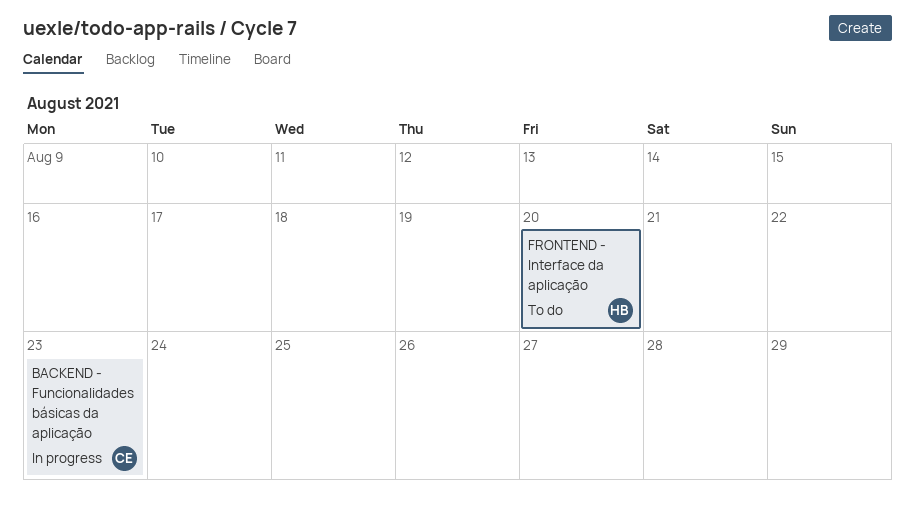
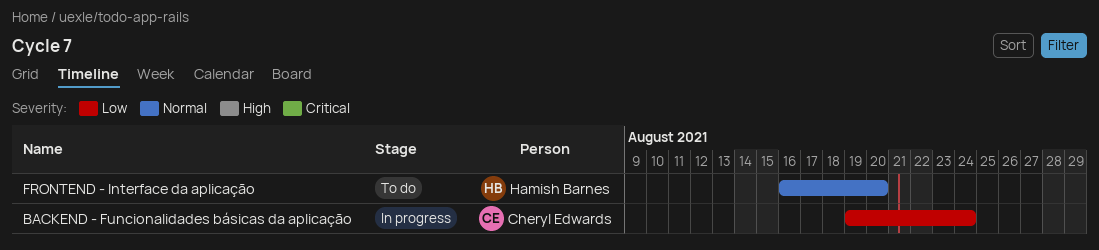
BACKEND - Funcionalidades básicas da aplicação, due: Aug 23 -> Aug 24

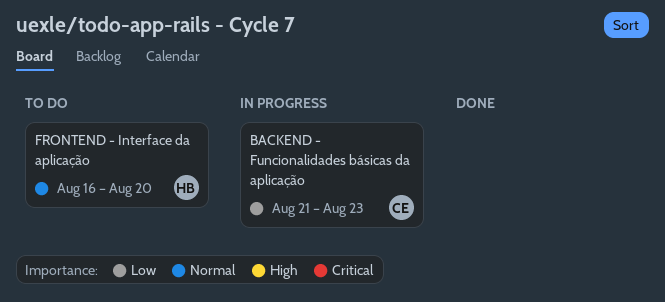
BACKEND - Funcionalidades básicas da aplicação, start: Aug 19 -> Aug 21
BACKEND - Funcionalidades básicas da aplicação, due: Aug 24 -> Aug 23

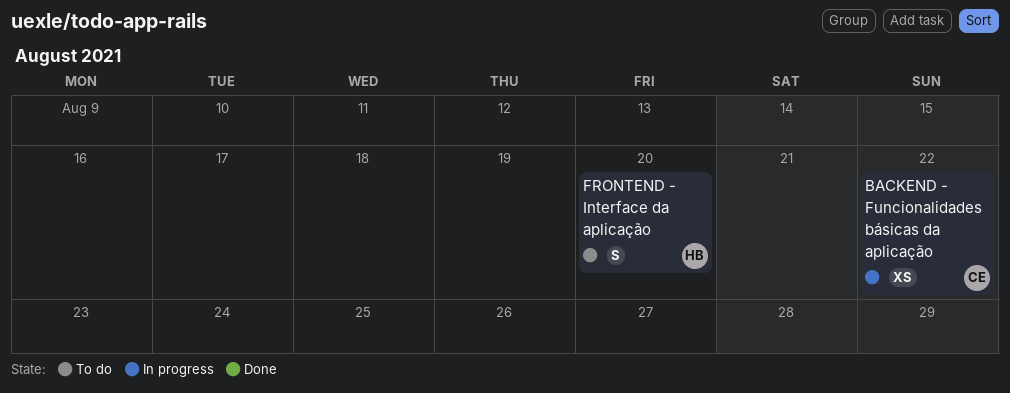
BACKEND - Funcionalidades básicas da aplicação, due: Aug 23 -> Aug 22

